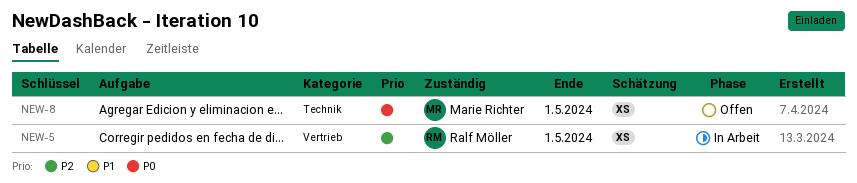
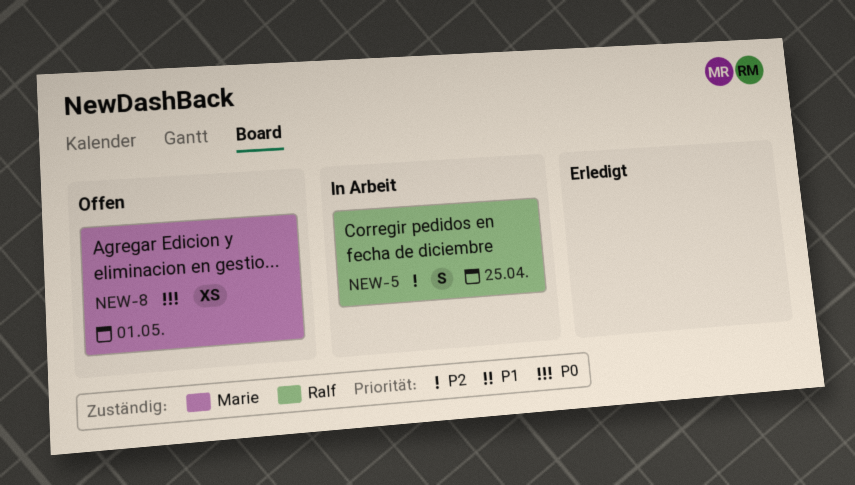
NEW-5, estimate: XS -> S
NEW-5, due: May 1 -> Apr 25

